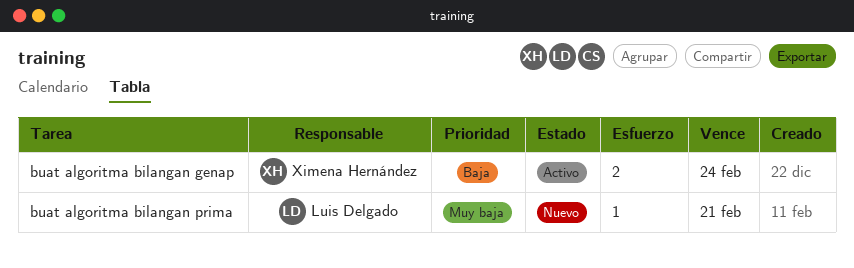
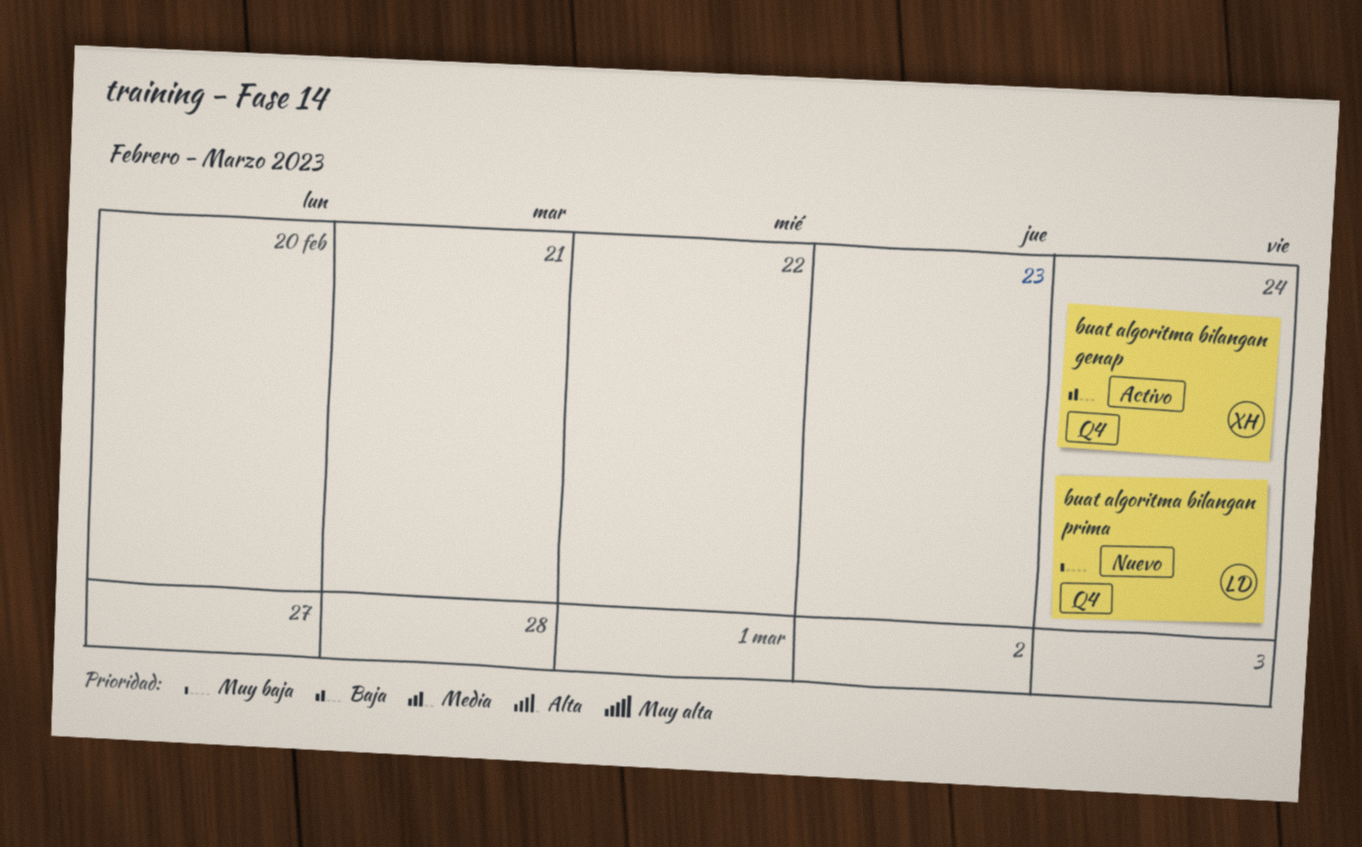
buat algoritma bilangan prima, due: Feb 21 -> Feb 24

